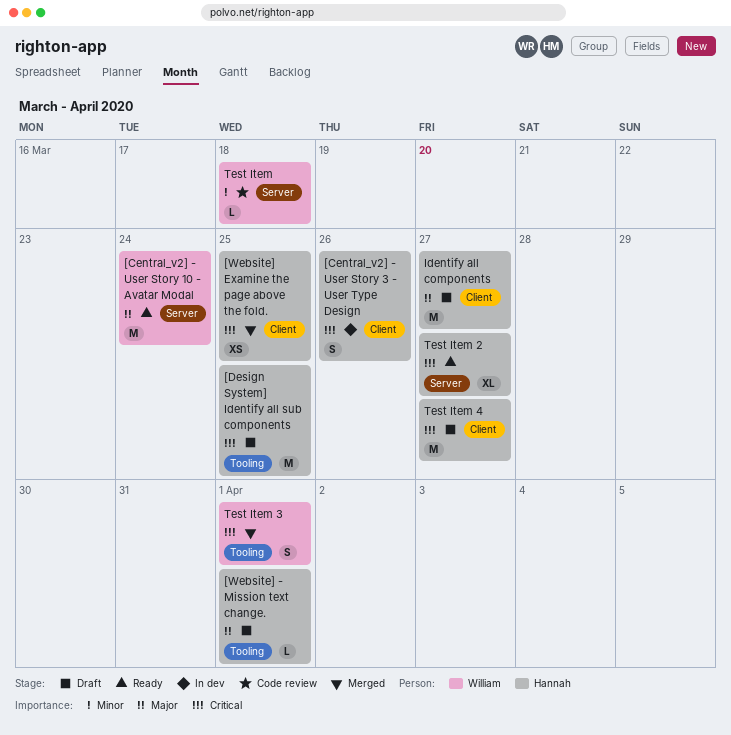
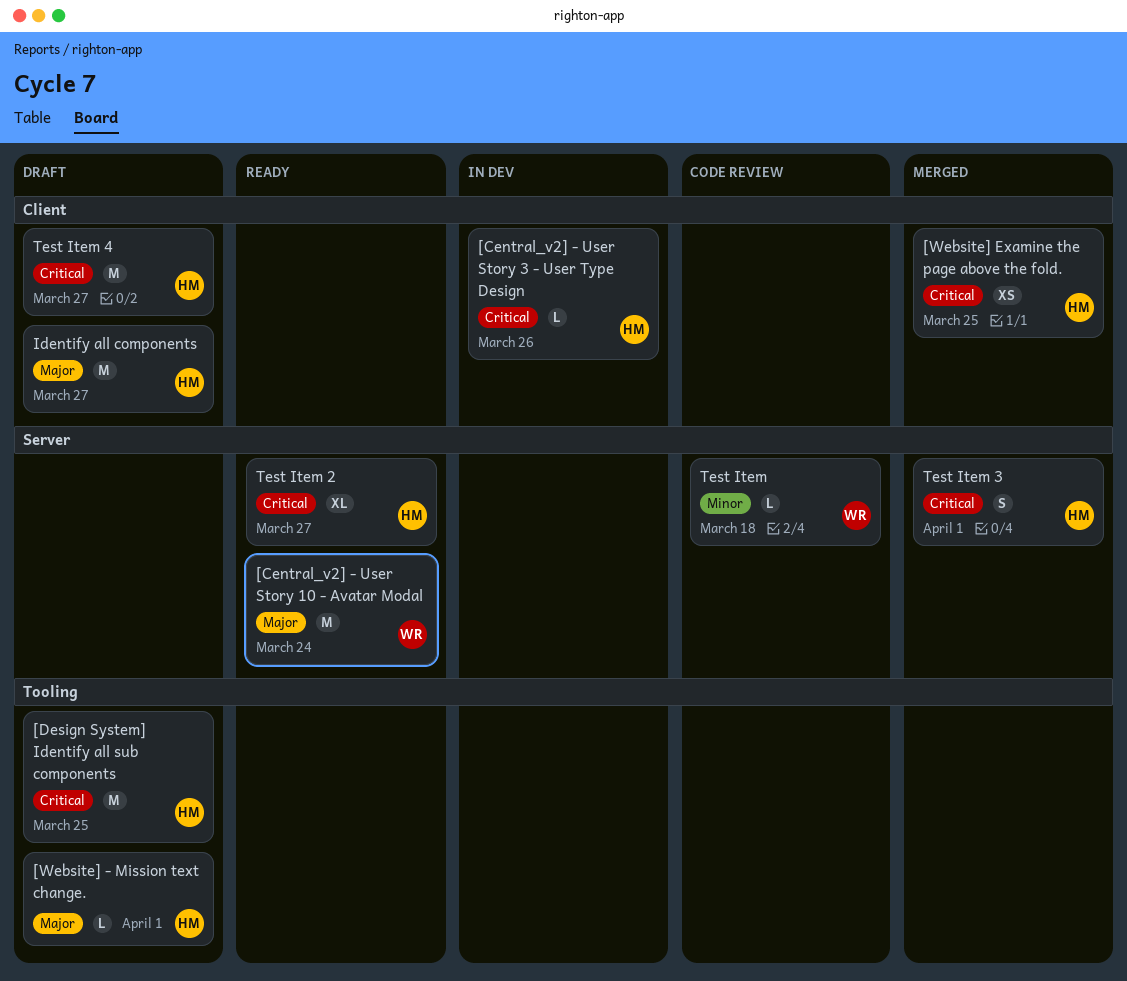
[Central_v2] - User Story 3 - User Type Design, estimate: S -> L
Test Item 3, owner: William -> Hannah
Test Item 3, label: Tooling -> Server

